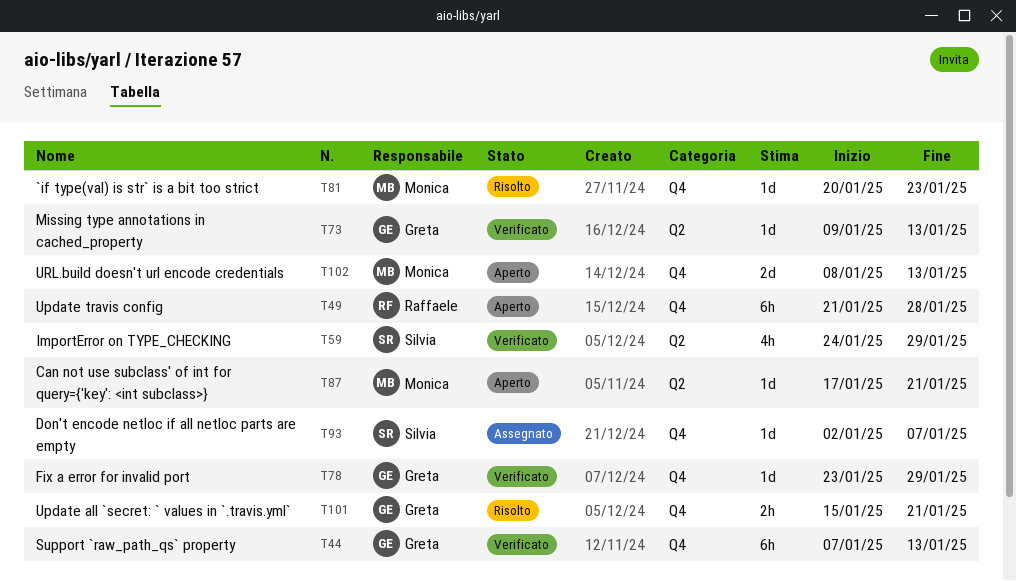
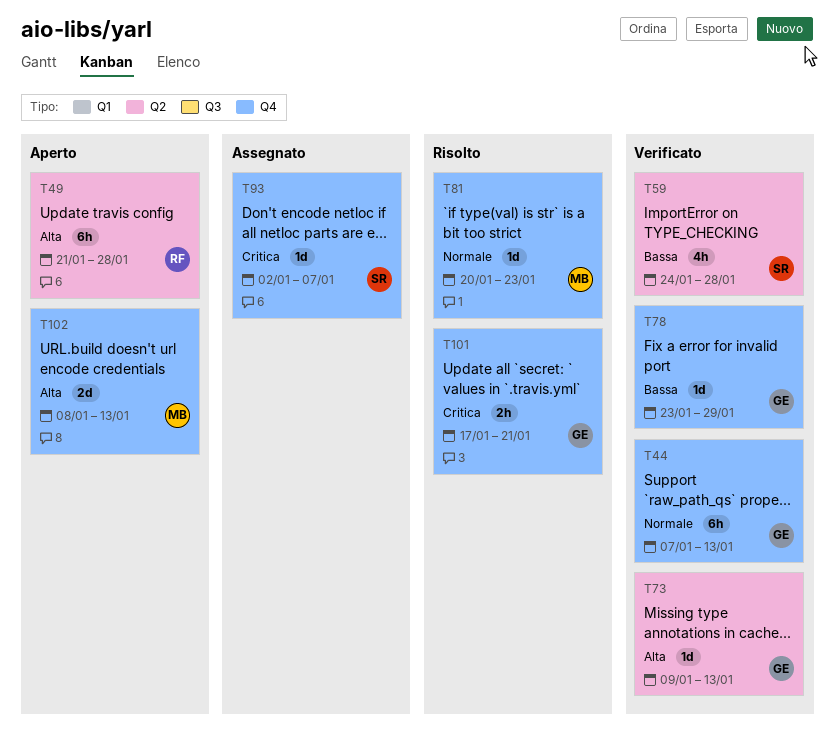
T49, label: Q4 -> Q2
T59, due: Jan 29 -> Jan 28
T87: present -> none
T101, start: Jan 15 -> Jan 17

